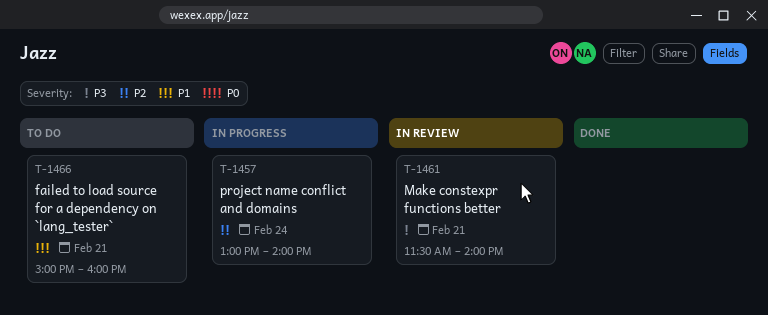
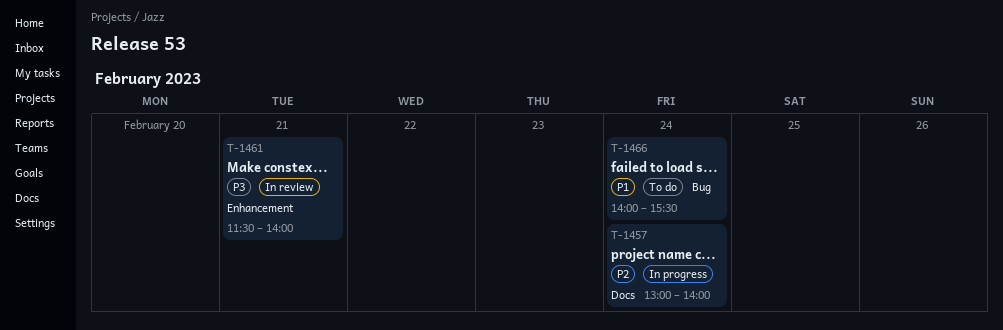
T-1466, day: Feb 21 -> Feb 24
T-1466, begins: 15:00 -> 14:00
T-1466, ends: 16:00 -> 15:30

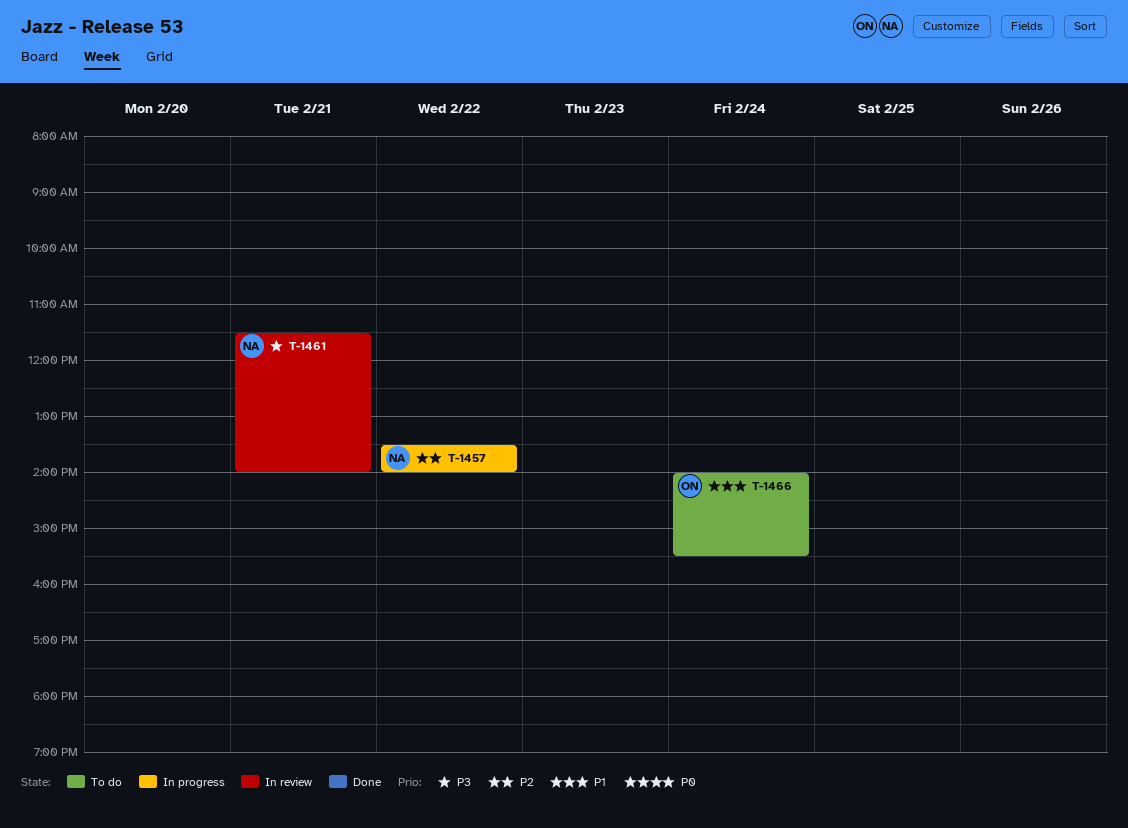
T-1457, day: Feb 24 -> Feb 22
T-1457, begins: 13:00 -> 13:30

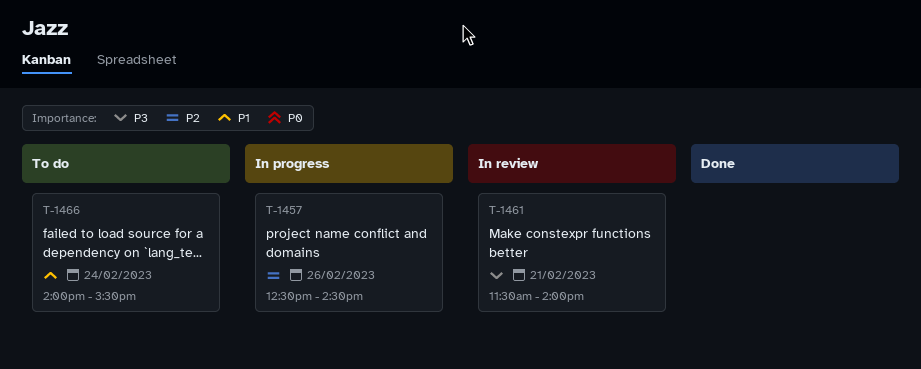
T-1457, day: Feb 22 -> Feb 26
T-1457, begins: 13:30 -> 12:30
T-1457, ends: 14:00 -> 14:30

